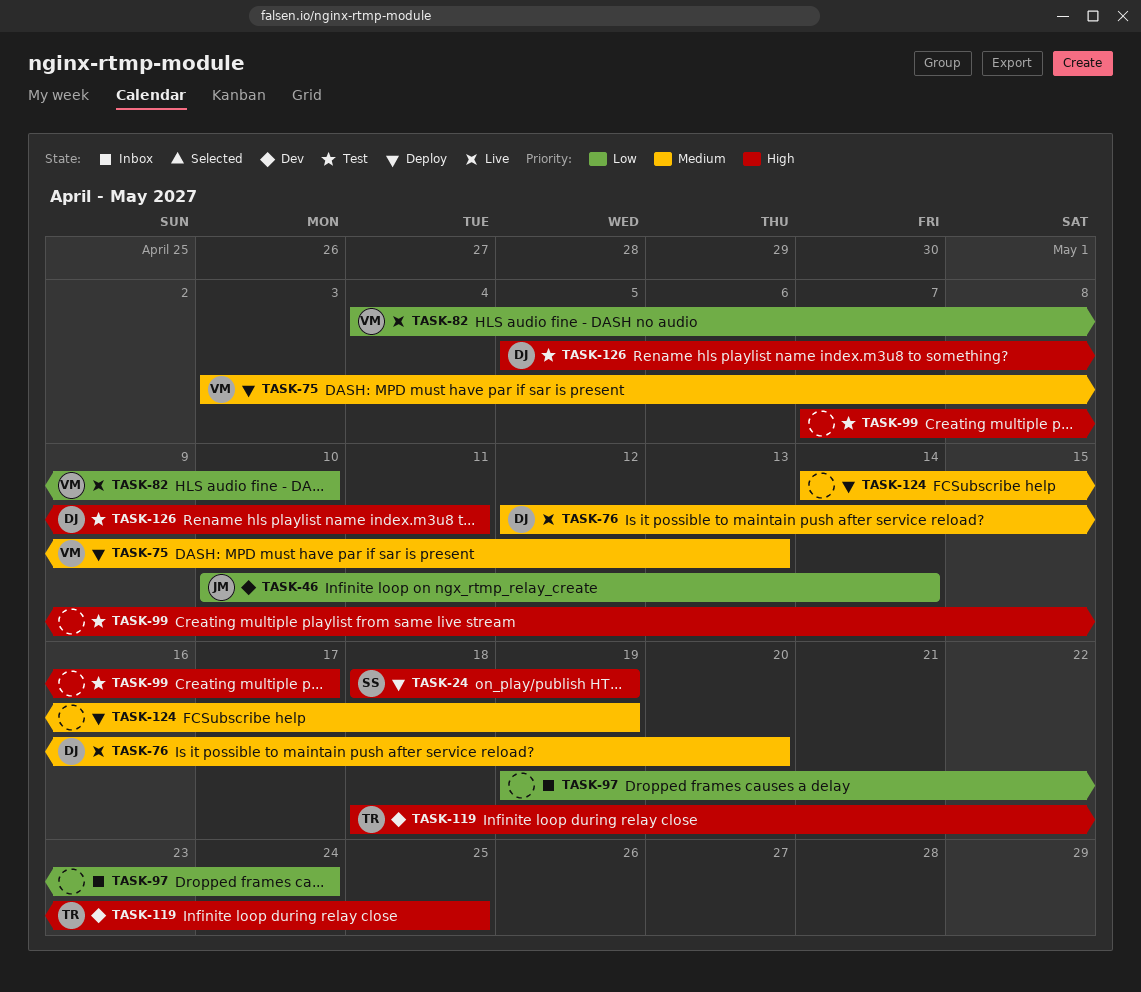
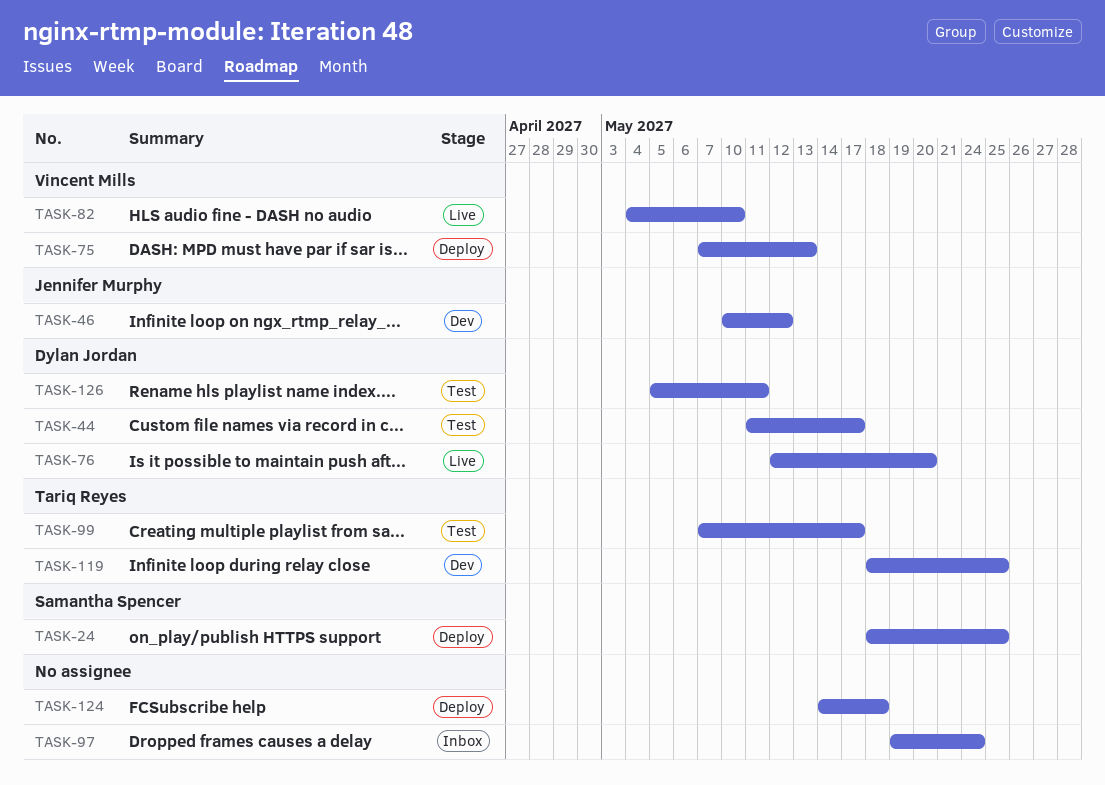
TASK-24, due: May 19 -> May 25
TASK-44: none -> present
TASK-46, due: May 14 -> May 12
TASK-75, start: May 3 -> May 7
TASK-99, owner: none -> Tariq Reyes
TASK-124, due: May 19 -> May 18

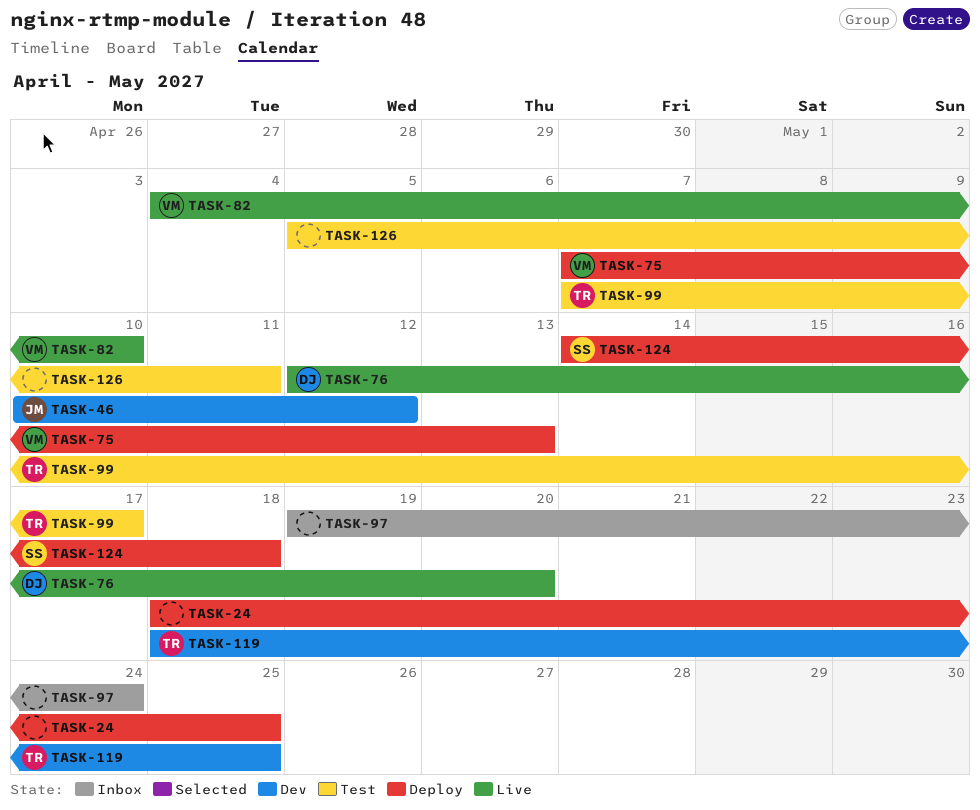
TASK-24, owner: Samantha Spencer -> none
TASK-44: present -> none
TASK-124, owner: none -> Samantha Spencer
TASK-126, owner: Dylan Jordan -> none

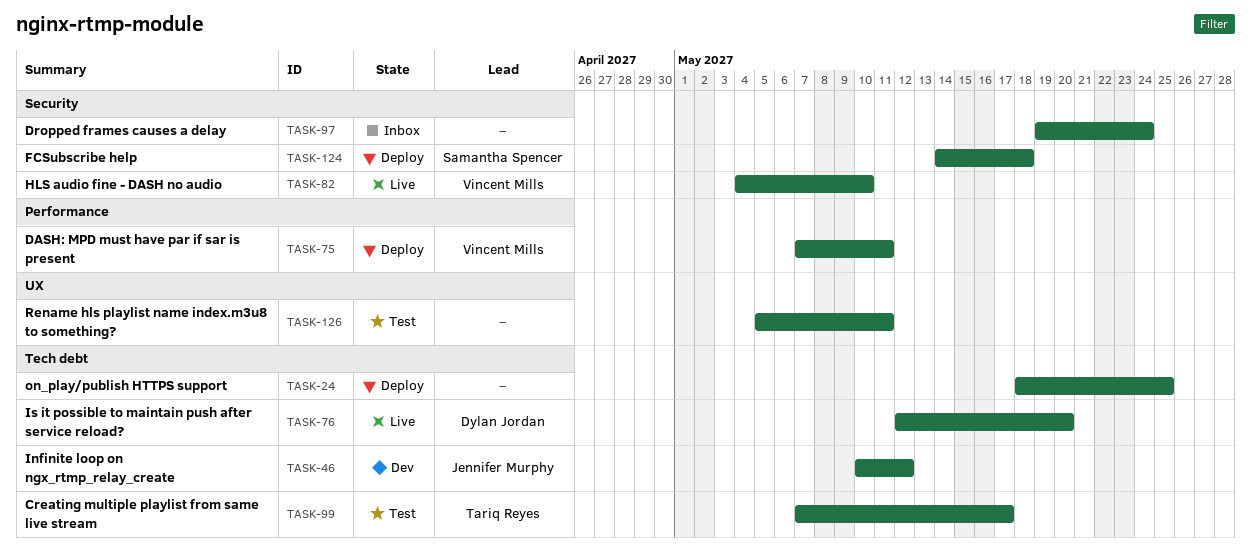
TASK-75, due: May 13 -> May 11
TASK-119: present -> none

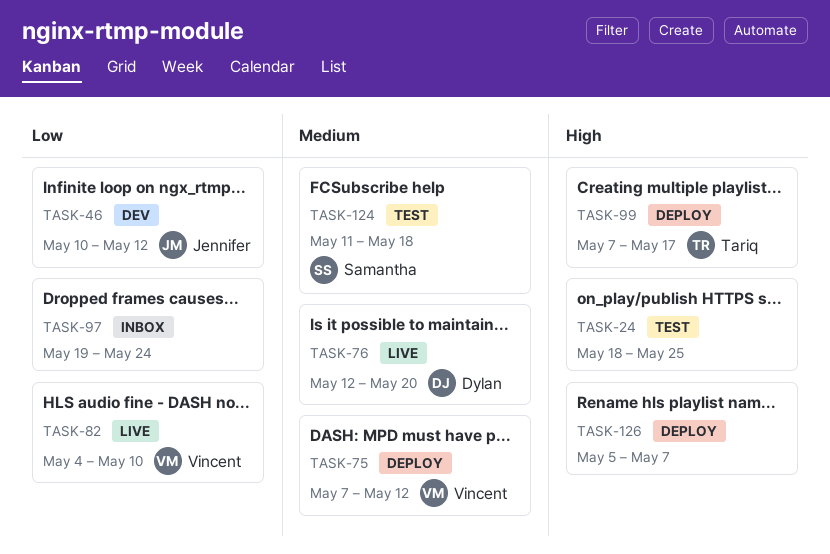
TASK-24, status: Deploy -> Test
TASK-75, due: May 11 -> May 12
TASK-99, status: Test -> Deploy
TASK-124, status: Deploy -> Test
TASK-124, start: May 14 -> May 11
TASK-126, status: Test -> Deploy
TASK-126, due: May 11 -> May 7

